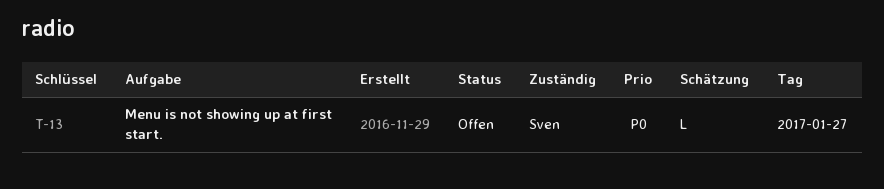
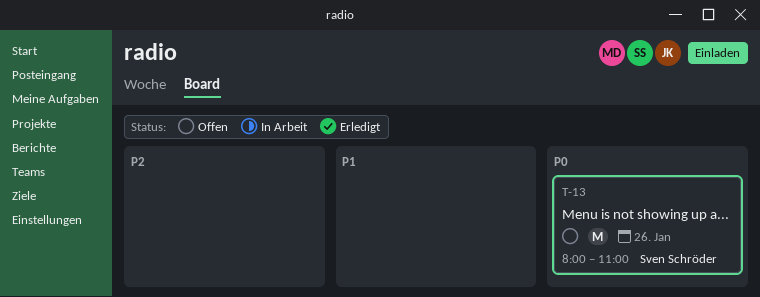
T-13, estimate: L -> M
T-13, day: Jan 27 -> Jan 26

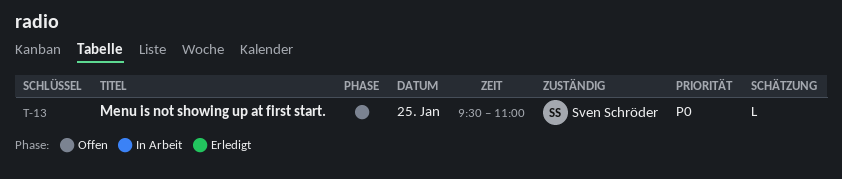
T-13, estimate: M -> L
T-13, day: Jan 26 -> Jan 25
T-13, begins: 08:00 -> 09:30

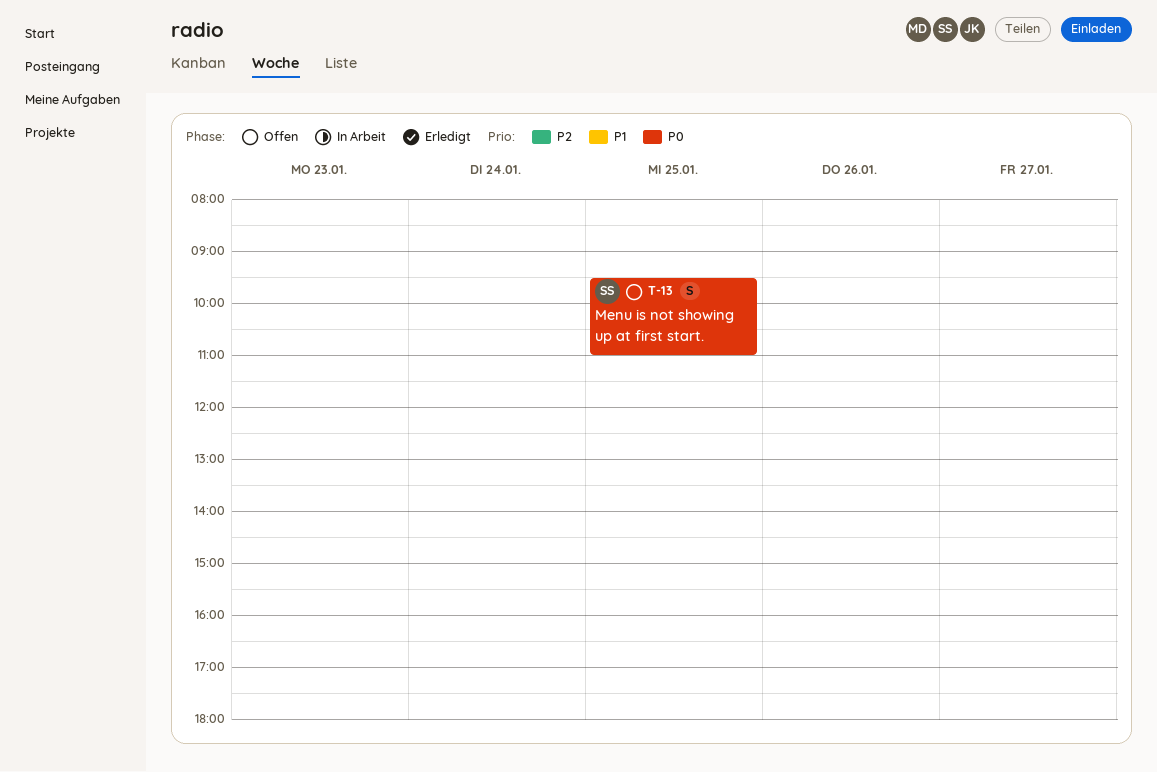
T-13, estimate: L -> S

